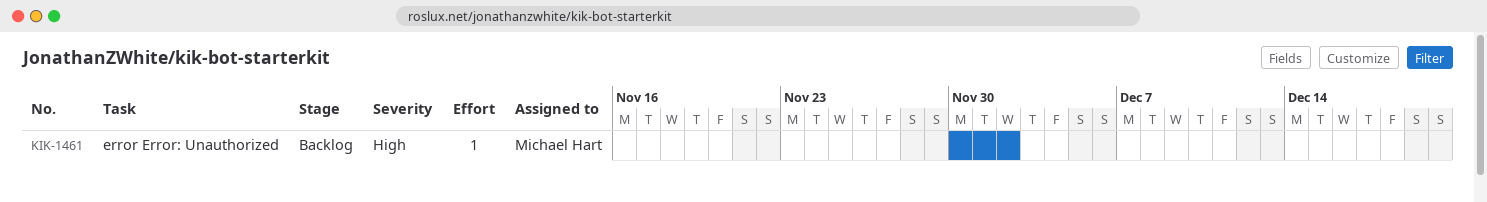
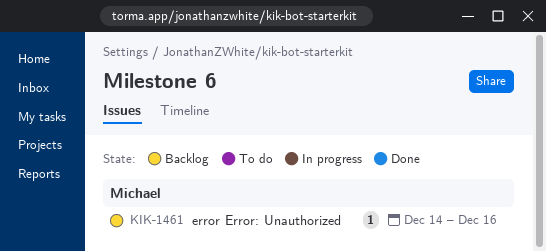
KIK-1461, start: Nov 30 -> Dec 14
KIK-1461, due: Dec 2 -> Dec 16

